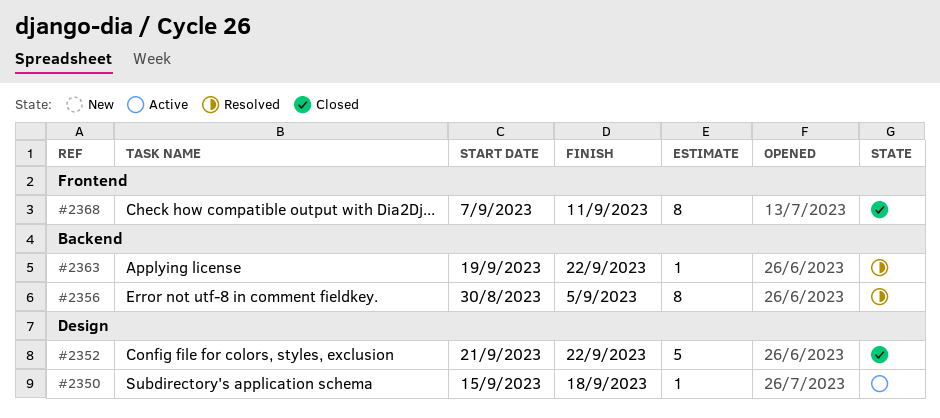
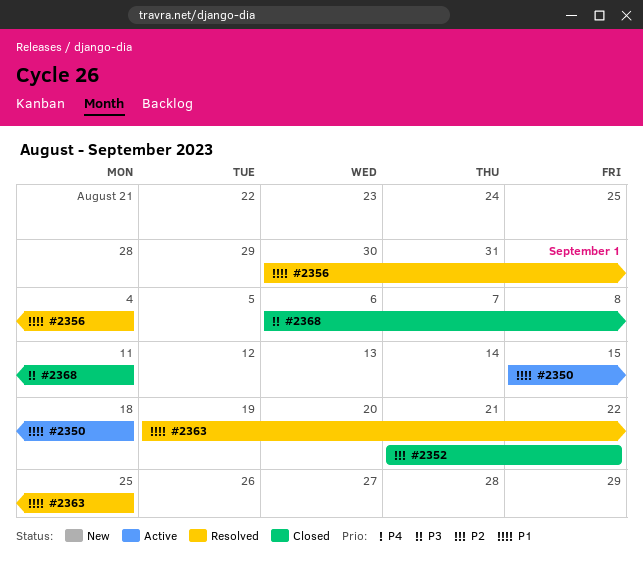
#2356, due: Sep 5 -> Sep 4
#2363, due: Sep 22 -> Sep 25
#2368, start: Sep 7 -> Sep 6

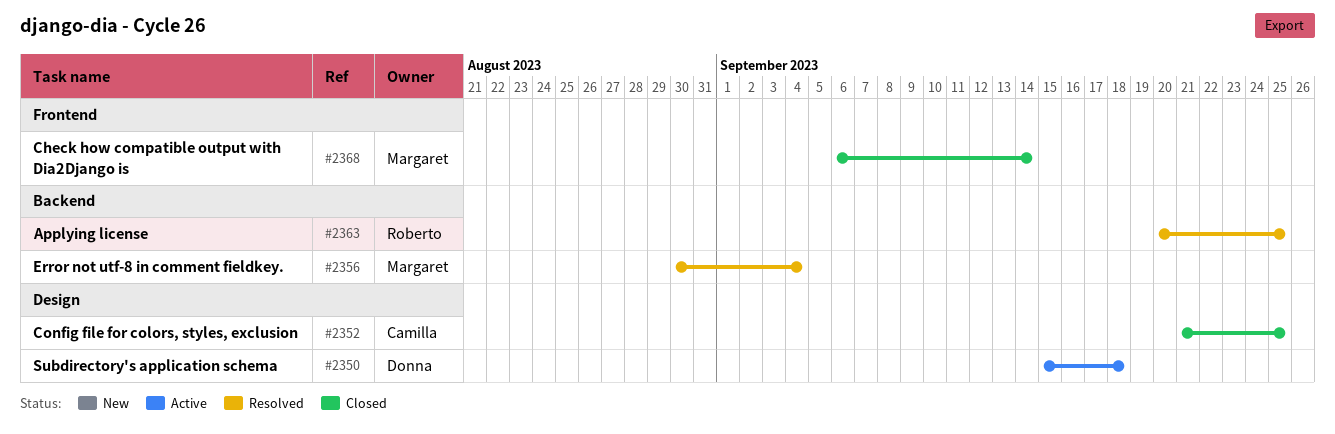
#2352, due: Sep 22 -> Sep 25
#2363, start: Sep 19 -> Sep 20
#2368, due: Sep 11 -> Sep 14

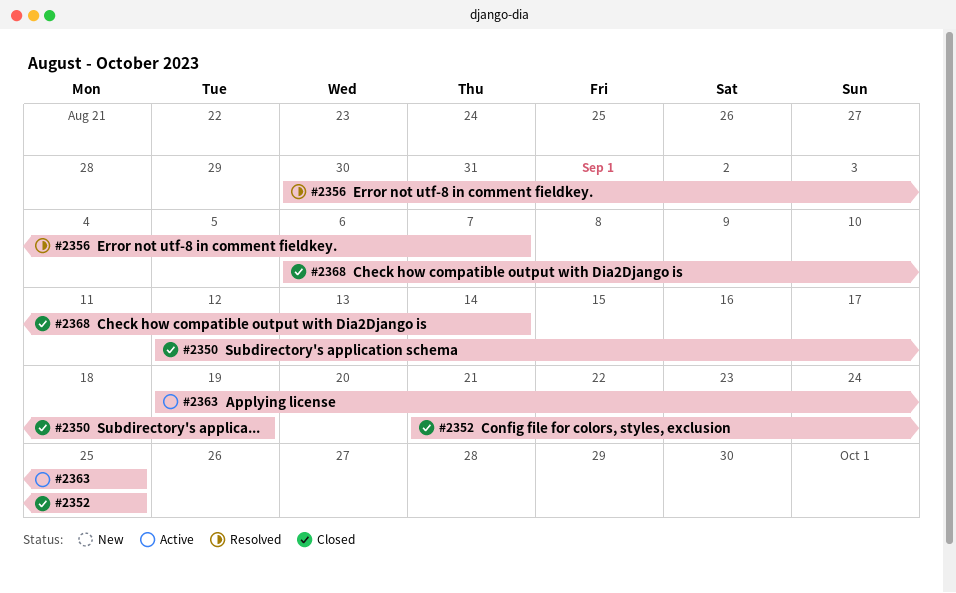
#2350, status: Active -> Closed
#2350, start: Sep 15 -> Sep 12
#2350, due: Sep 18 -> Sep 19
#2356, due: Sep 4 -> Sep 7
#2363, status: Resolved -> Active
#2363, start: Sep 20 -> Sep 19

